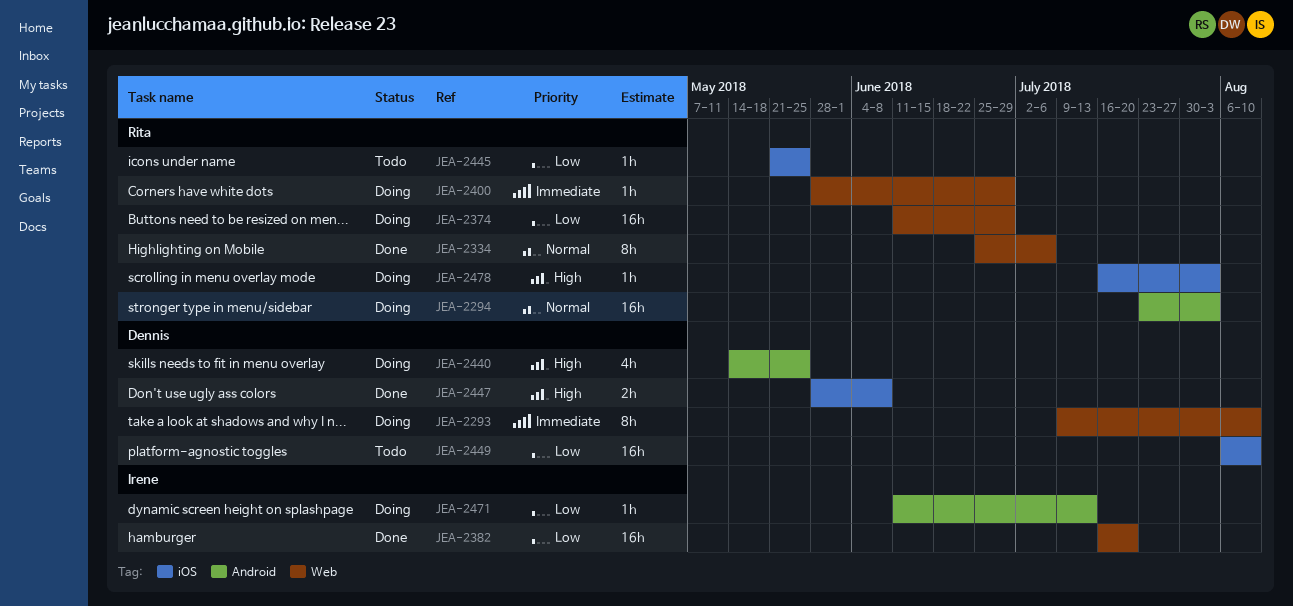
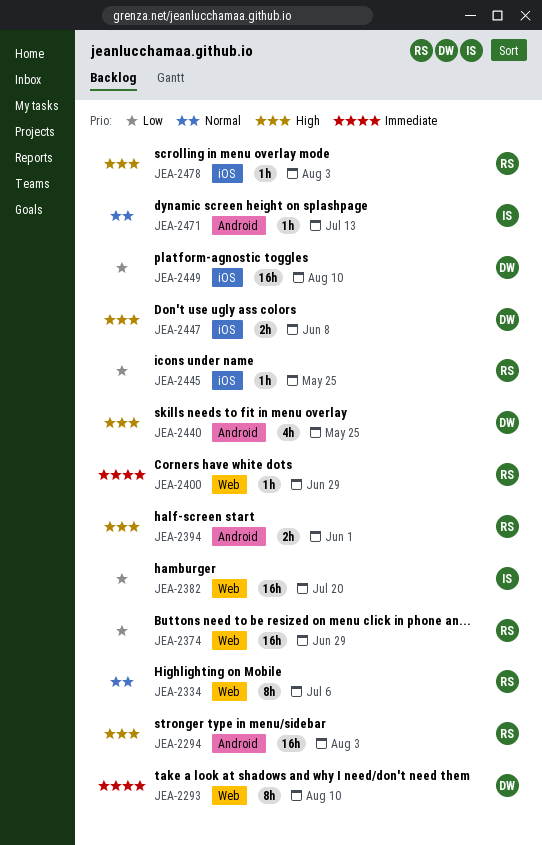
JEA-2294, priority: Normal -> High
JEA-2394: none -> present
JEA-2471, priority: Low -> Normal

